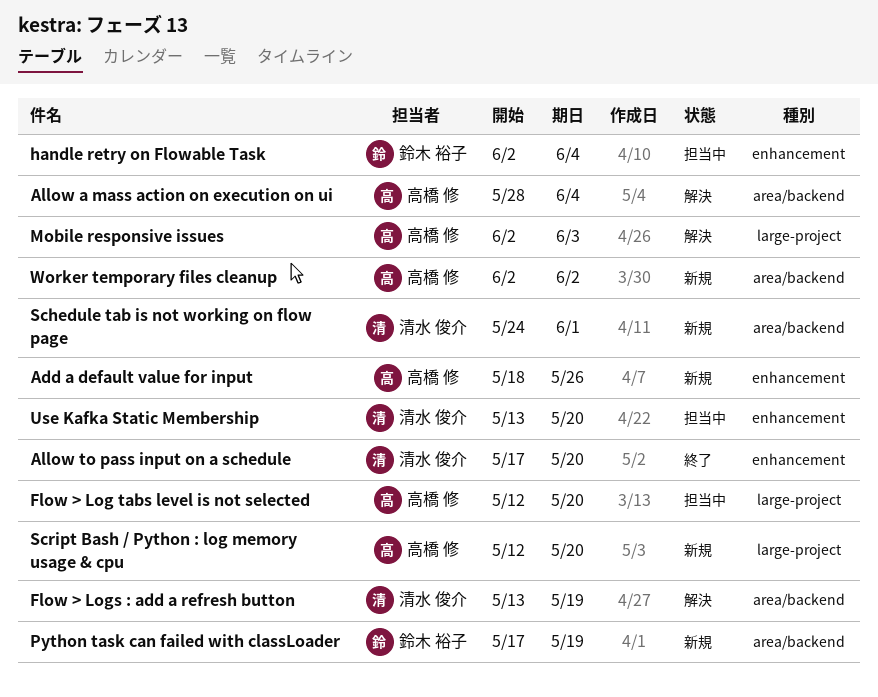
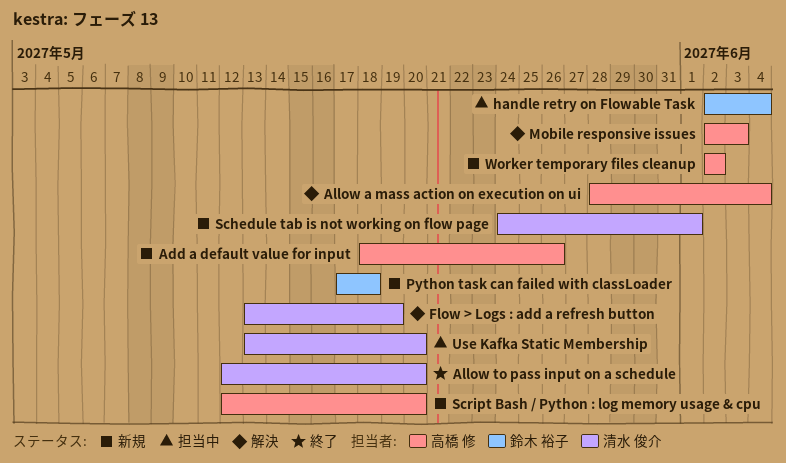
Allow to pass input on a schedule, start: May 17 -> May 12
Flow > Log tabs level is not selected: present -> none
Python task can failed with classLoader, due: May 19 -> May 18

